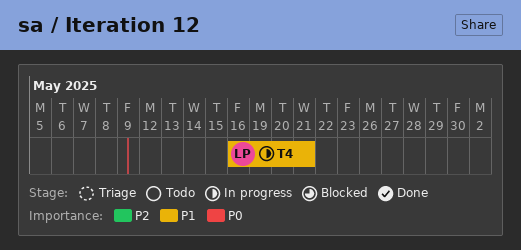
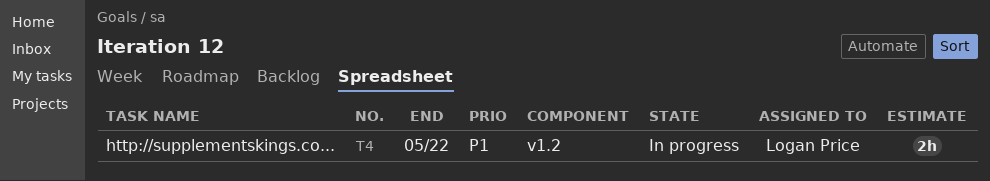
T4, due: May 21 -> May 22

